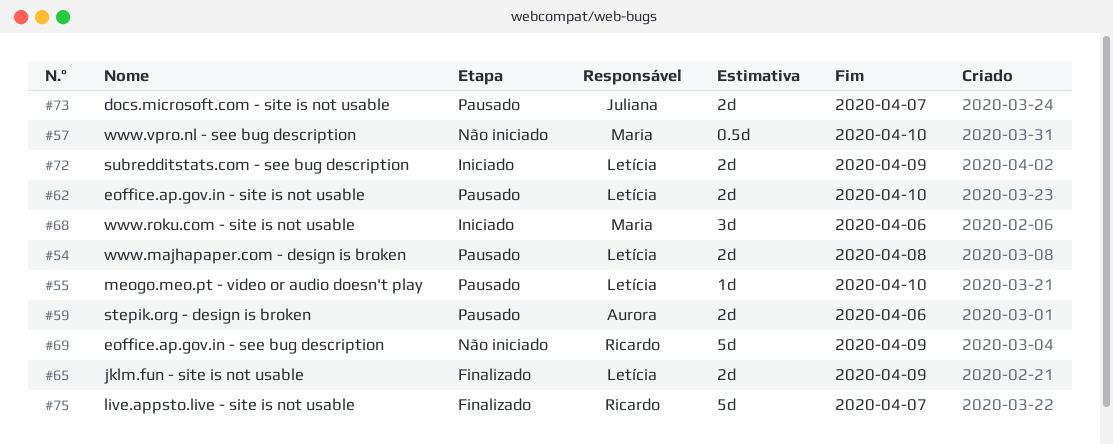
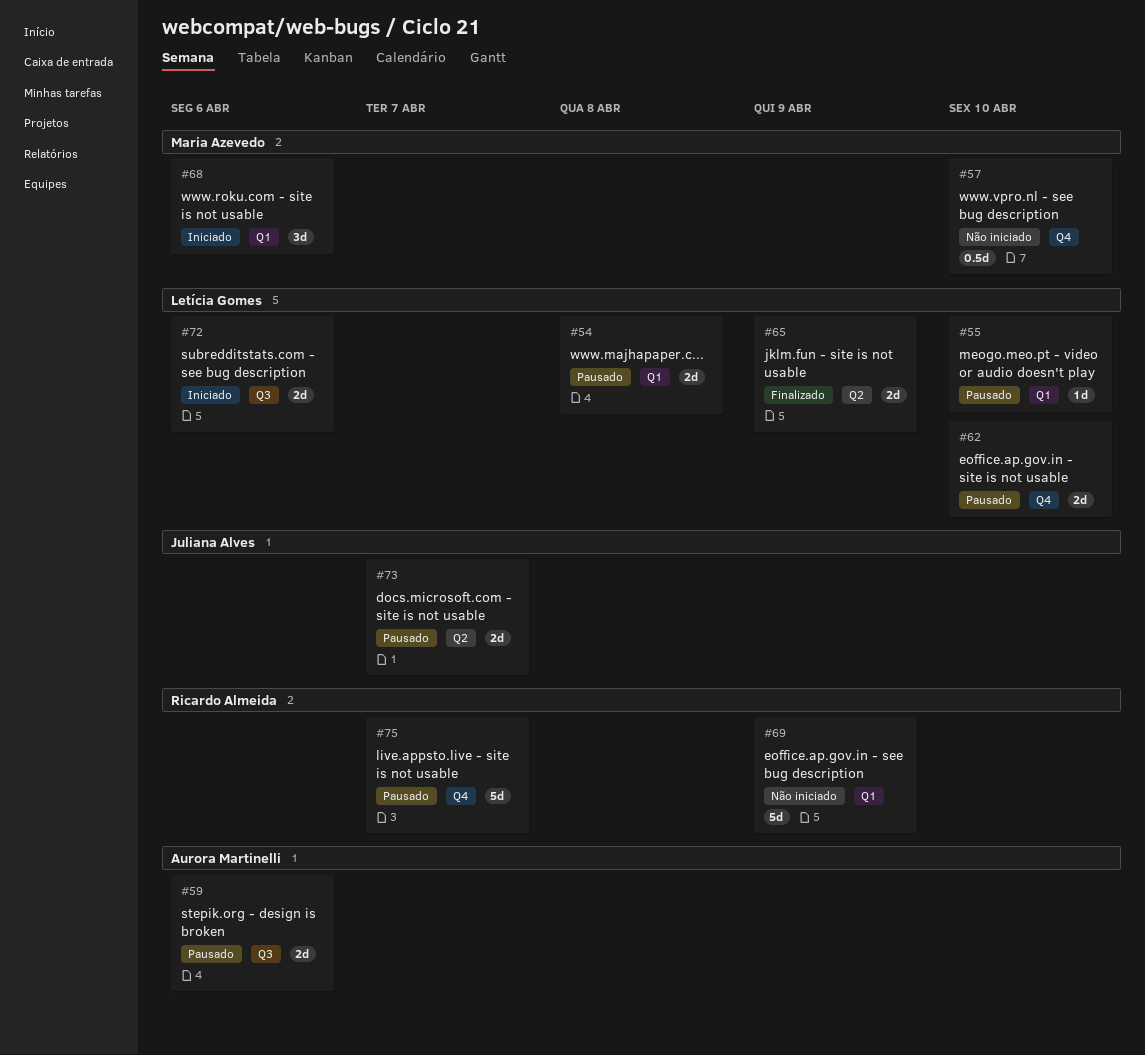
#72, due: Apr 9 -> Apr 6
#75, status: Finalizado -> Pausado

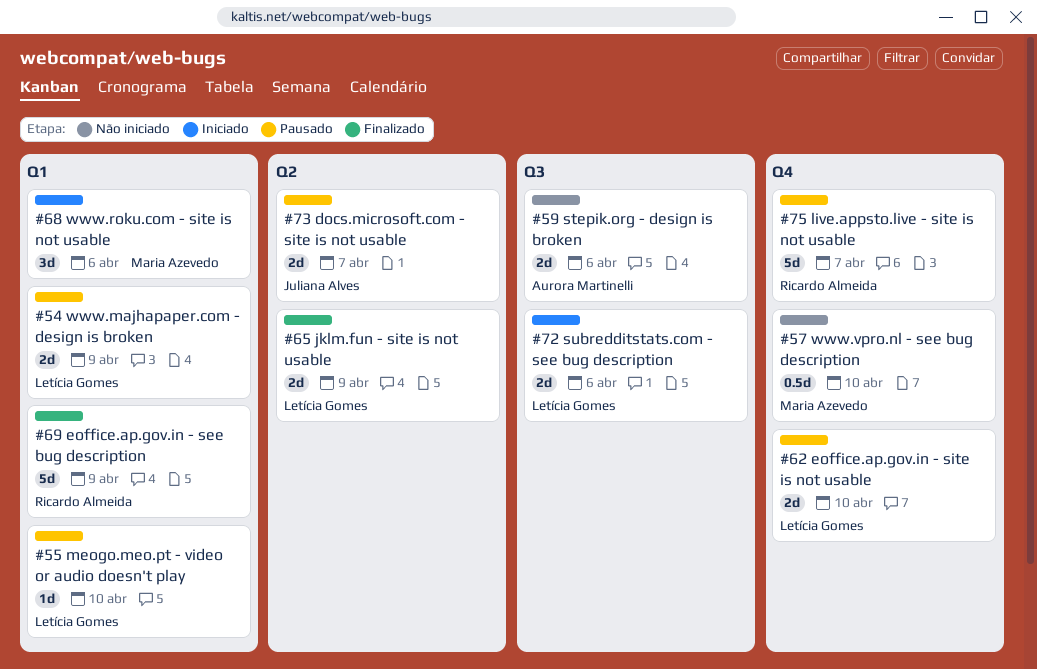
#54, due: Apr 8 -> Apr 9
#59, status: Pausado -> Não iniciado
#69, status: Não iniciado -> Finalizado

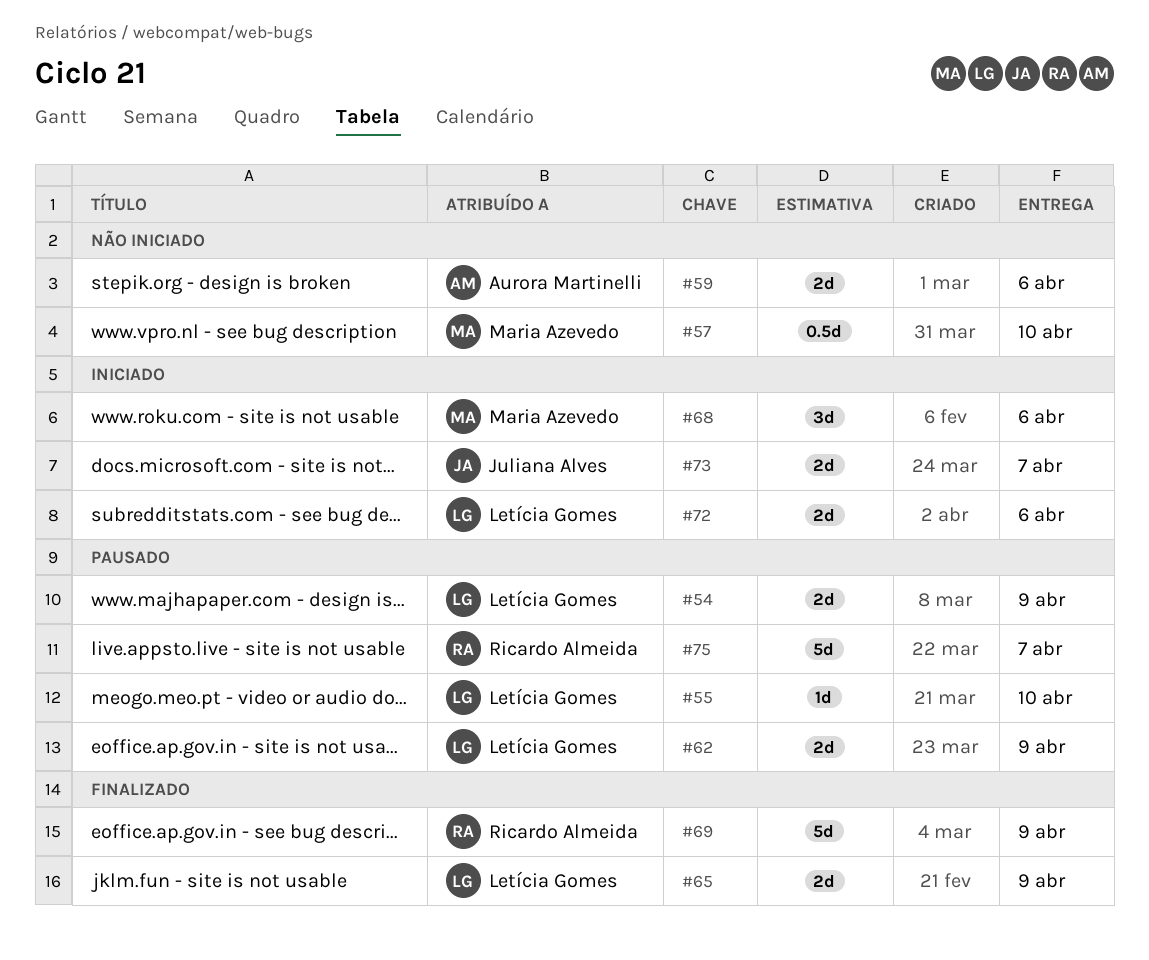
#62, due: Apr 10 -> Apr 9
#73, status: Pausado -> Iniciado

